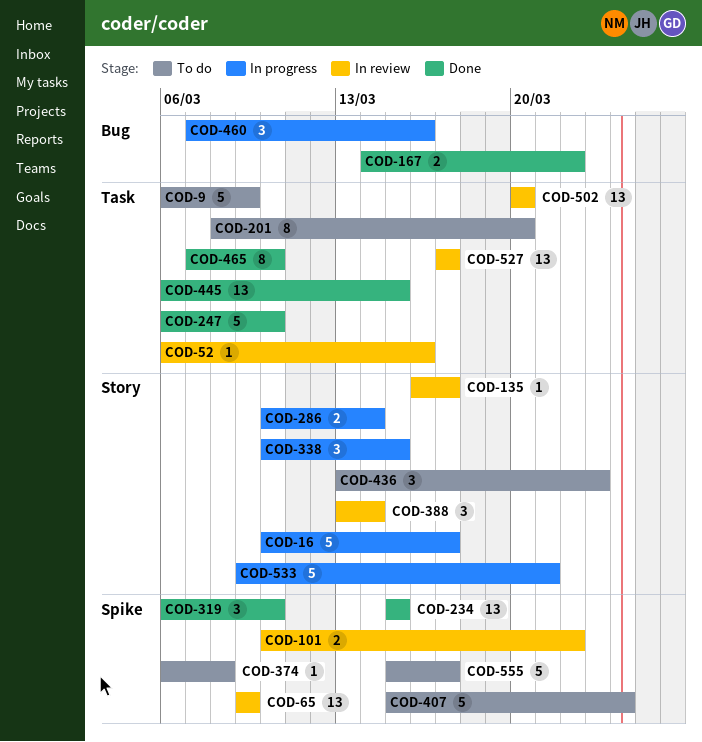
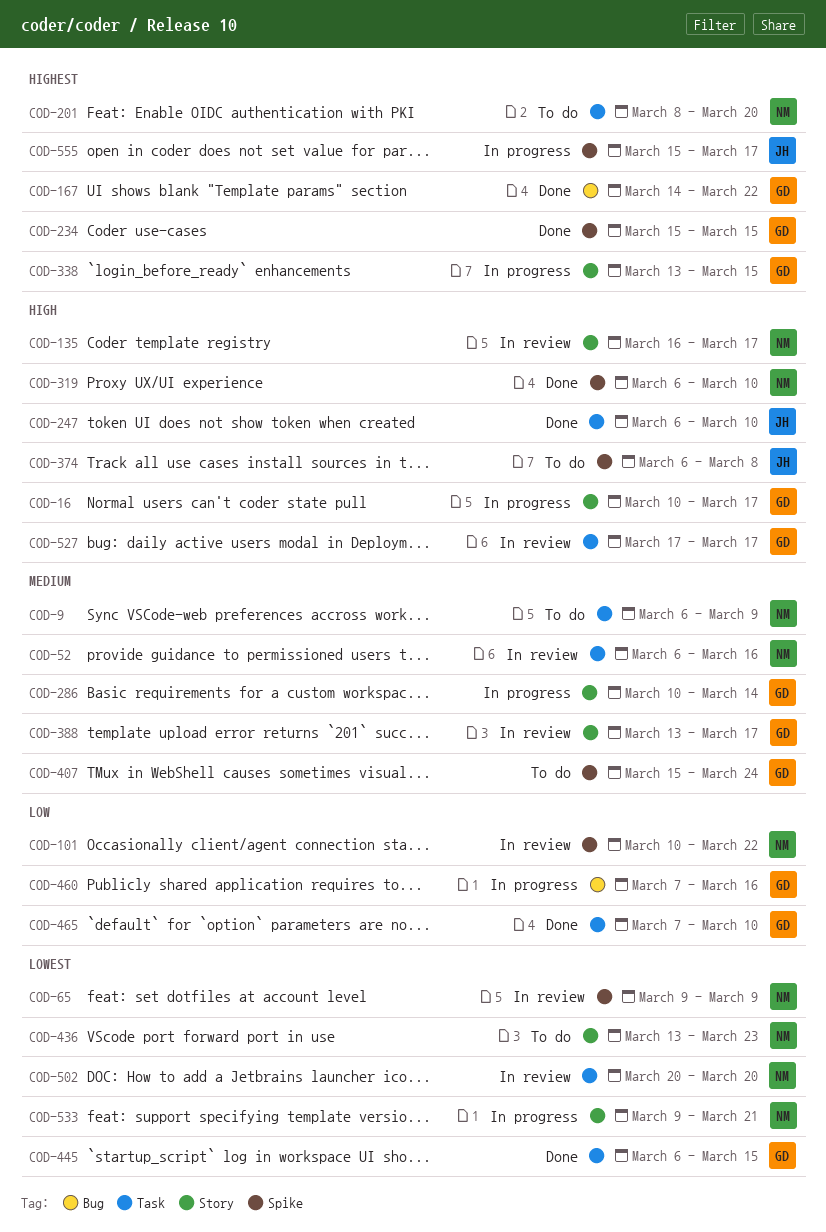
COD-338, start: Mar 10 -> Mar 13
COD-388, due: Mar 14 -> Mar 17
COD-555, status: To do -> In progress

